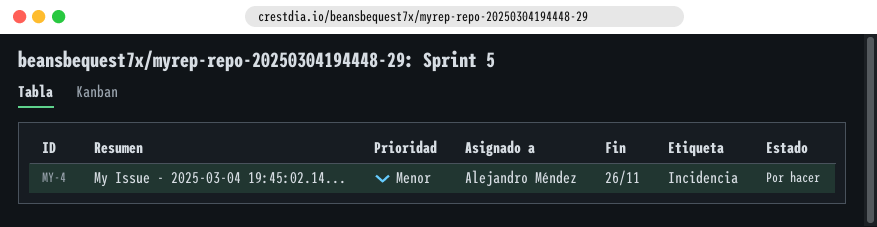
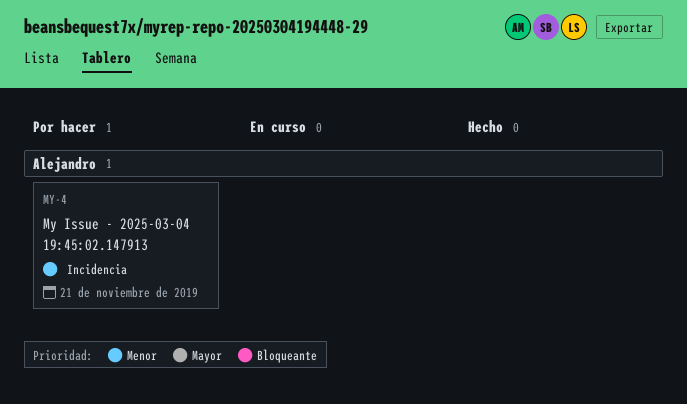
MY-4, due: Nov 26 -> Nov 21

